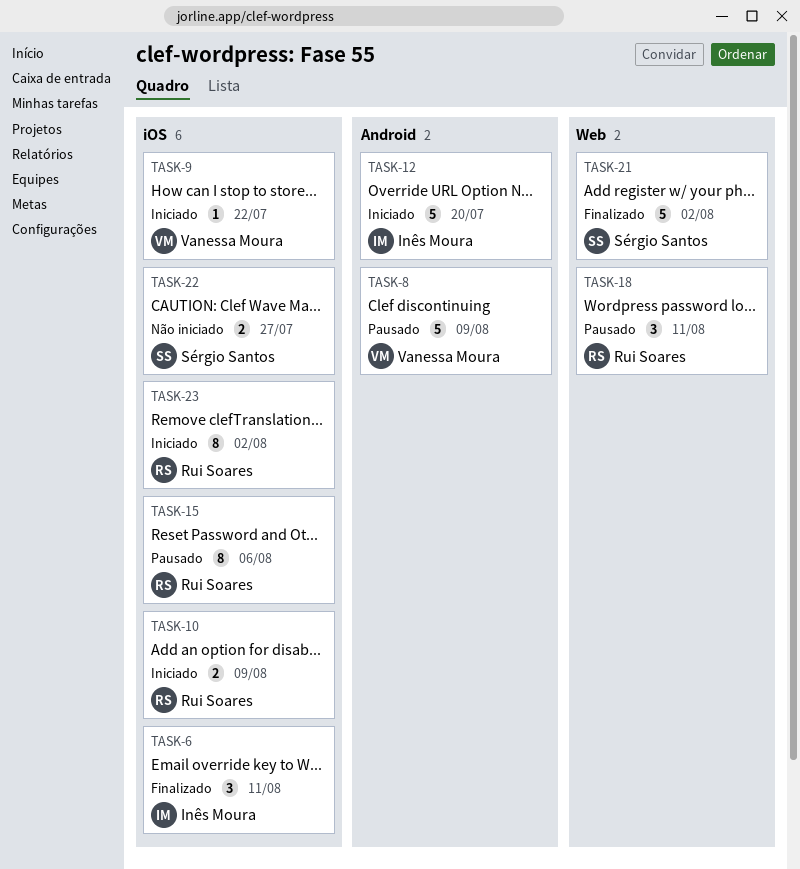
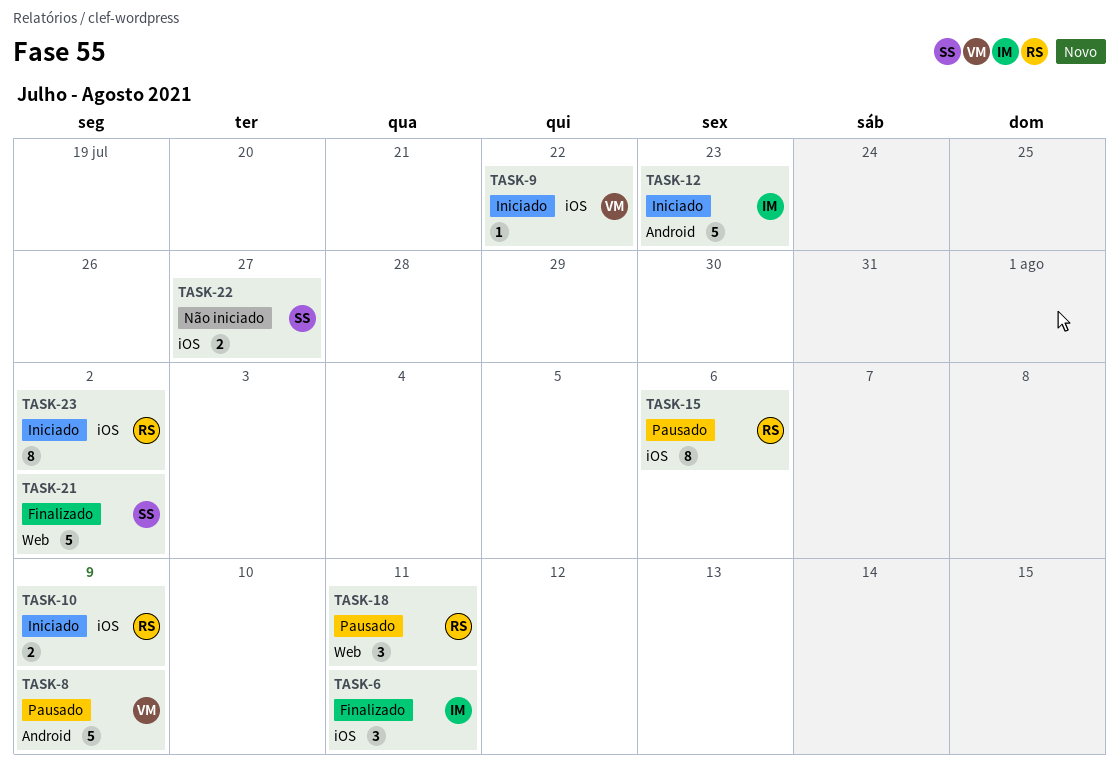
TASK-12, due: Jul 20 -> Jul 23

